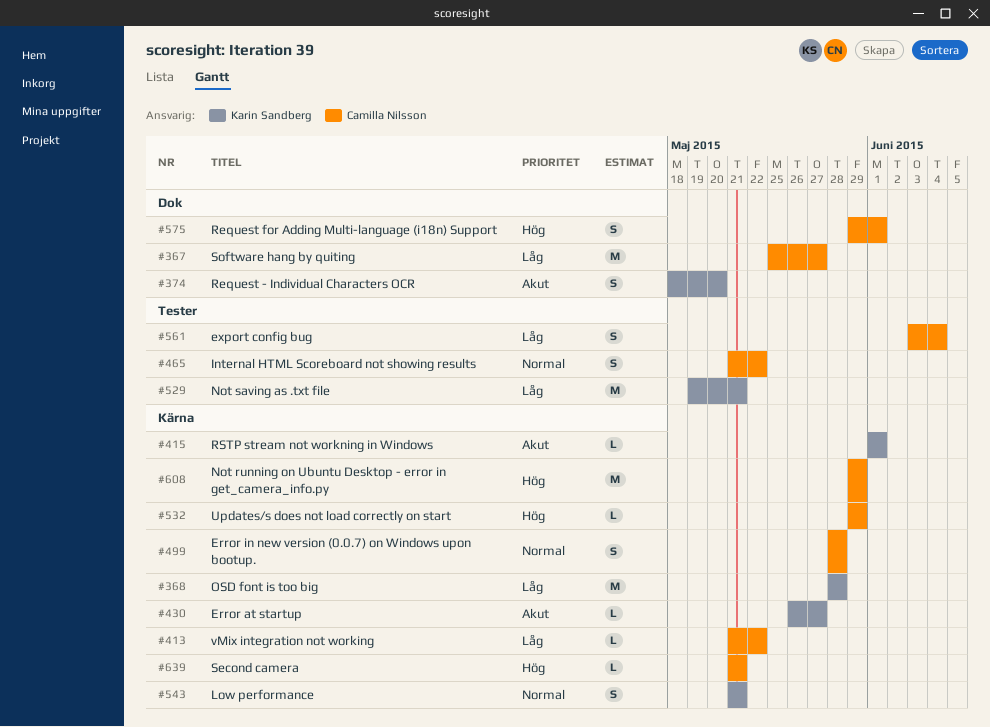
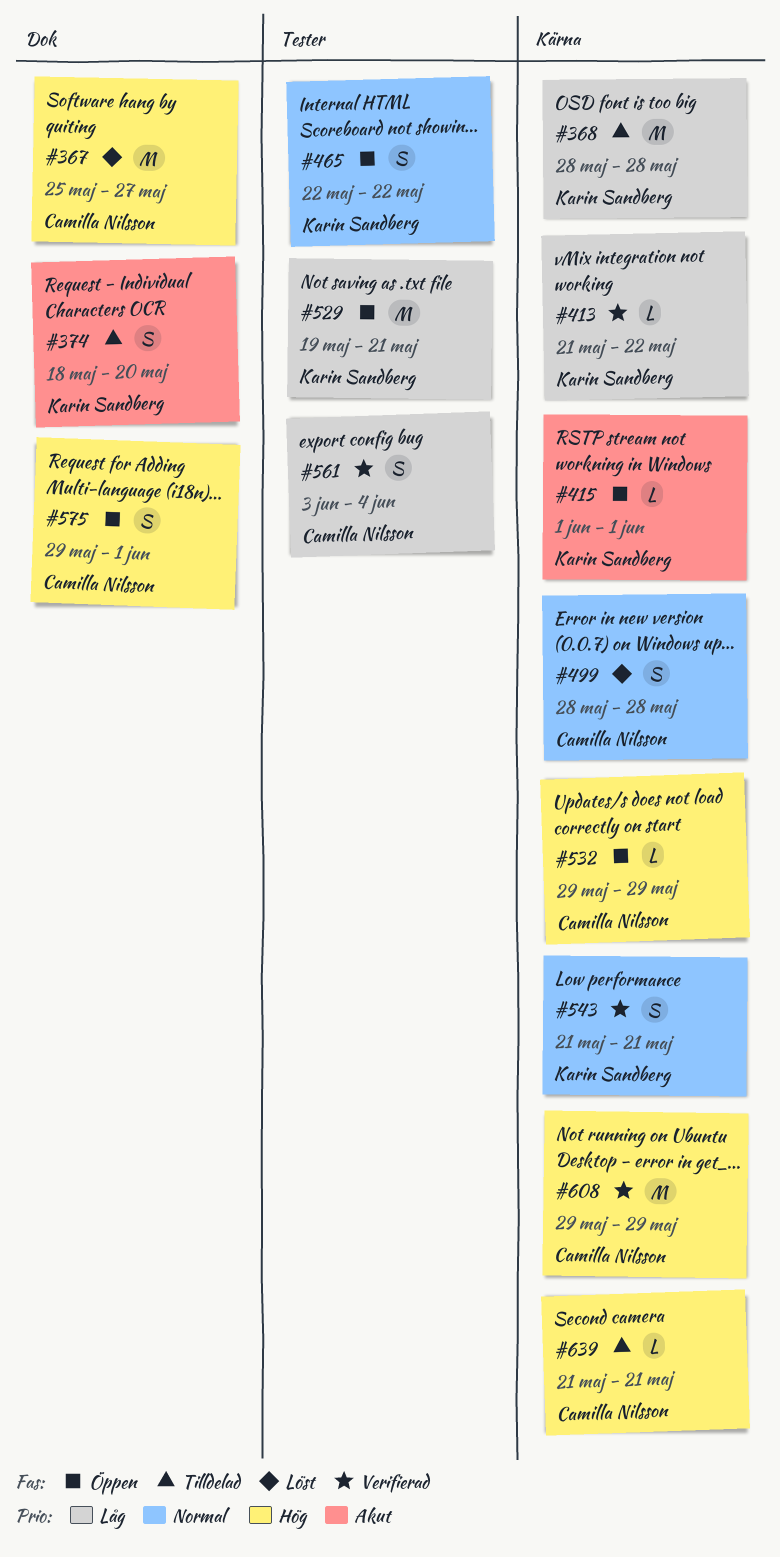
#367, priority: Låg -> Hög
#413, owner: Camilla Nilsson -> Karin Sandberg
#430: present -> none
#465, owner: Camilla Nilsson -> Karin Sandberg
#465, start: May 21 -> May 22

